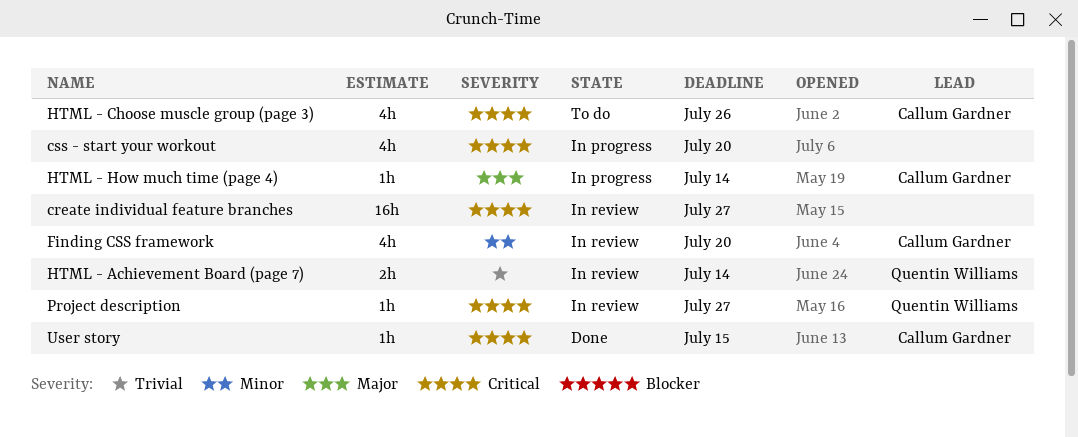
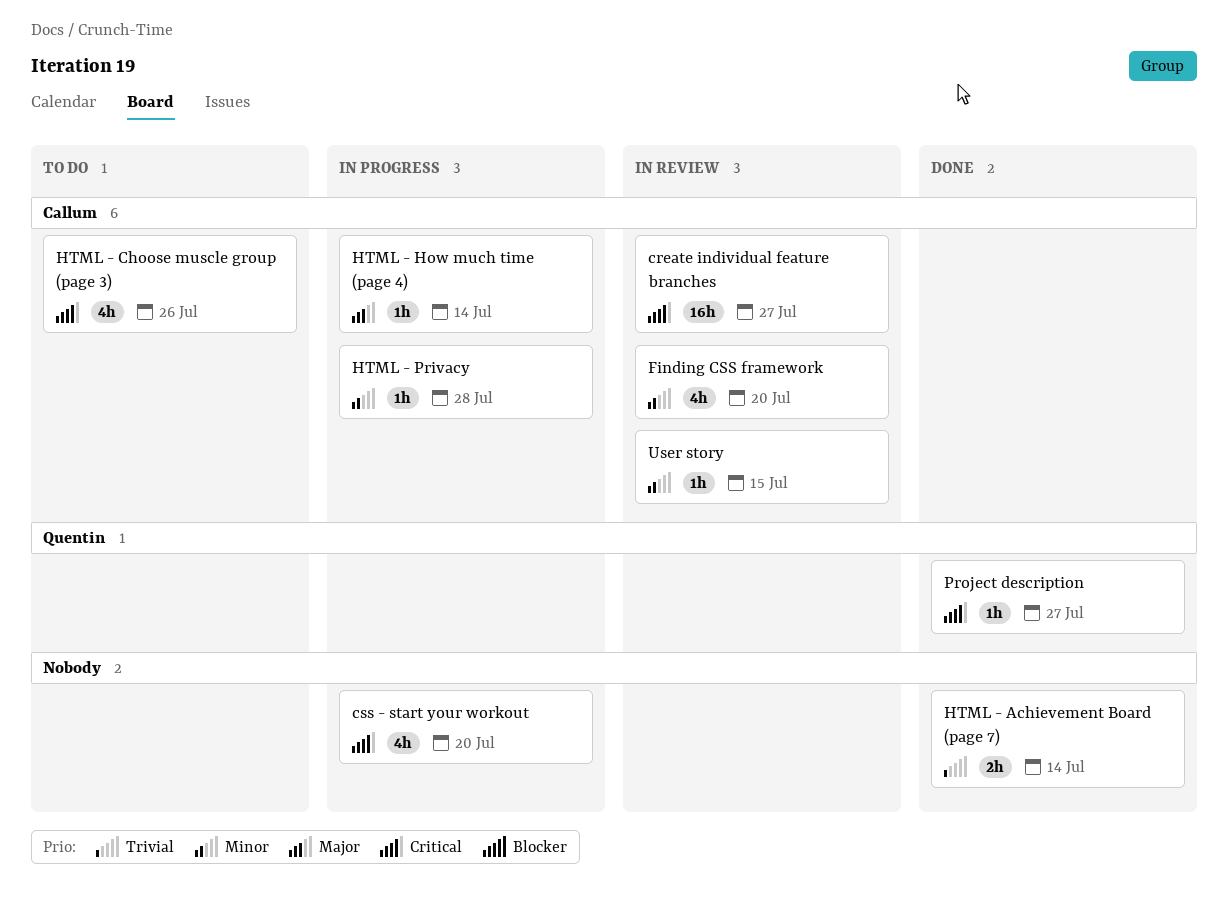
create individual feature branches, owner: none -> Callum Gardner
HTML - Achievement Board (page 7), status: In review -> Done
HTML - Achievement Board (page 7), owner: Quentin Williams -> none
HTML - Privacy: none -> present
Project description, status: In review -> Done
User story, status: Done -> In review
User story, priority: Critical -> Minor

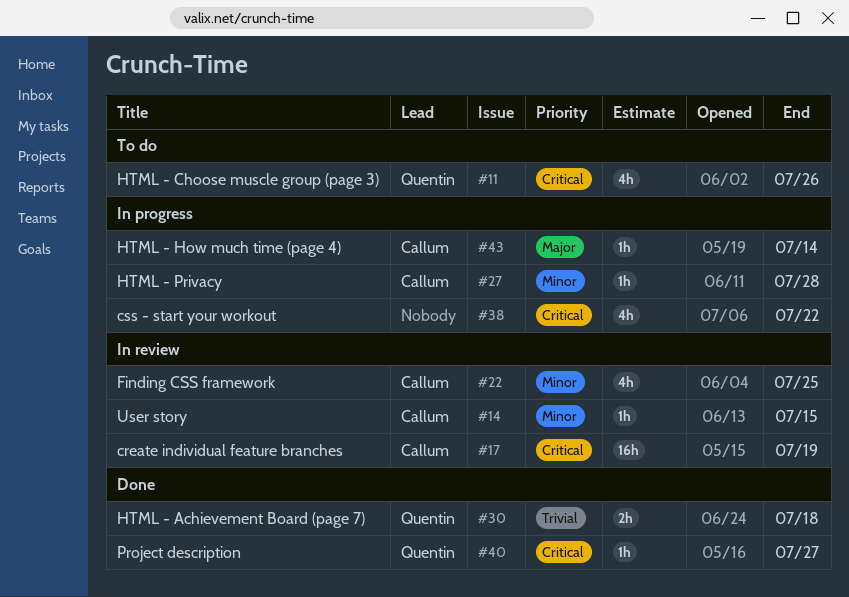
create individual feature branches, due: Jul 27 -> Jul 19
css - start your workout, due: Jul 20 -> Jul 22
Finding CSS framework, due: Jul 20 -> Jul 25
HTML - Achievement Board (page 7), owner: none -> Quentin
HTML - Achievement Board (page 7), due: Jul 14 -> Jul 18
HTML - Choose muscle group (page 3), owner: Callum -> Quentin

